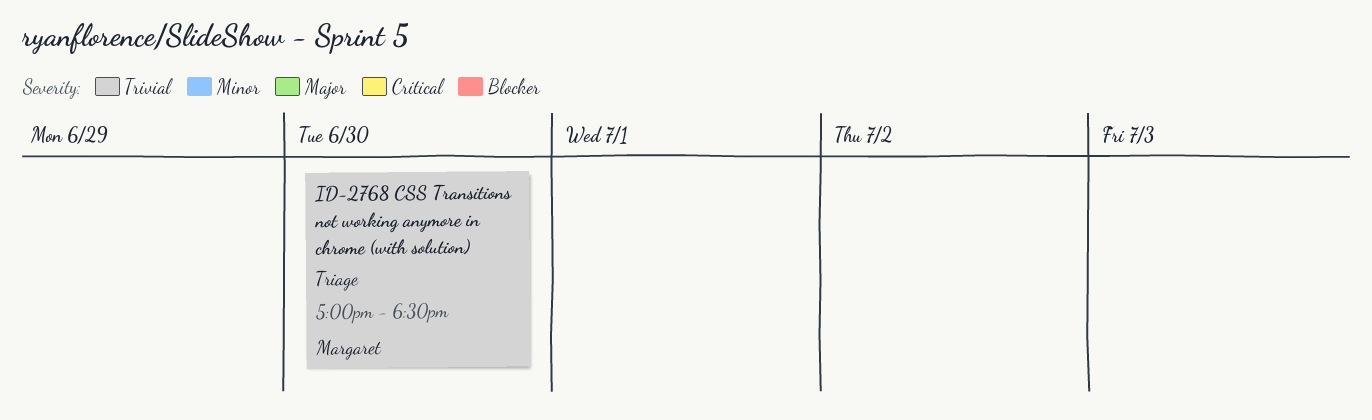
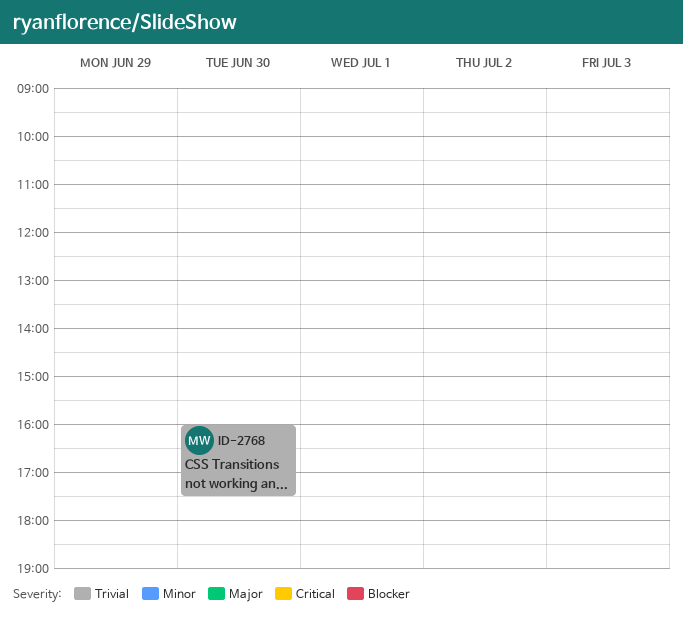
ID-2768, begins: 17:00 -> 16:00
ID-2768, ends: 18:30 -> 17:30

